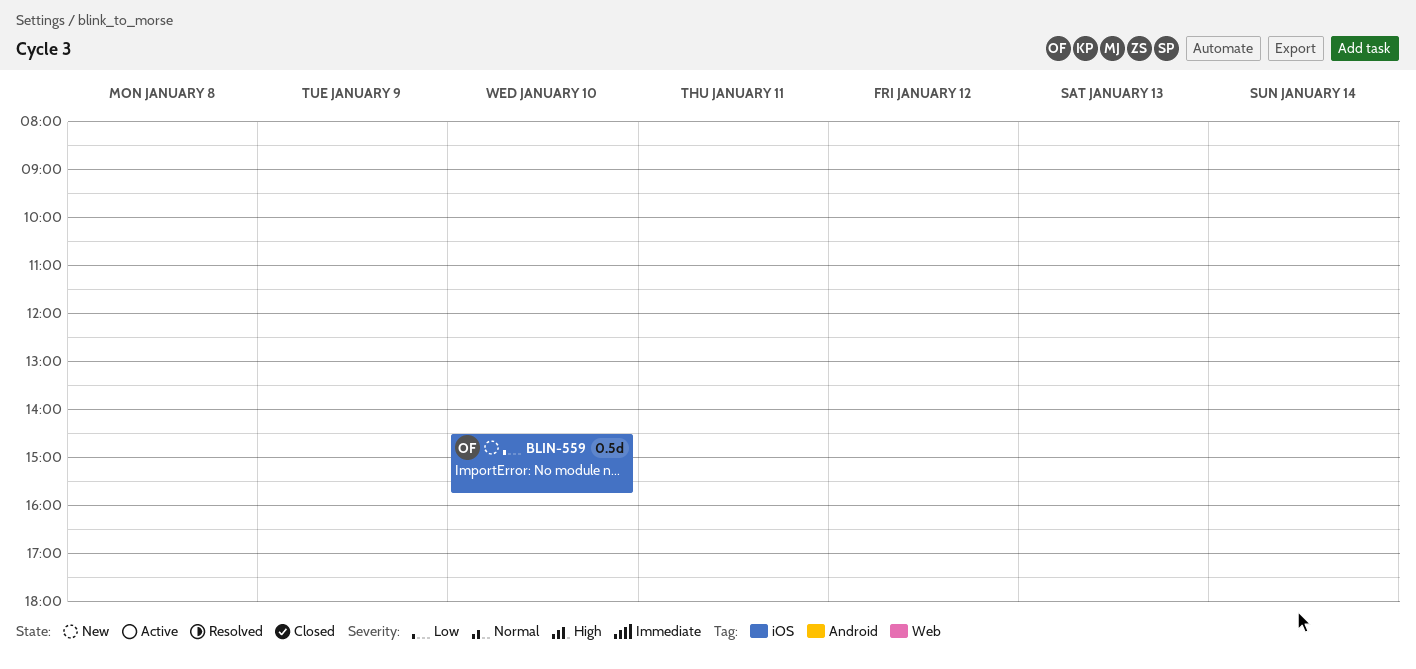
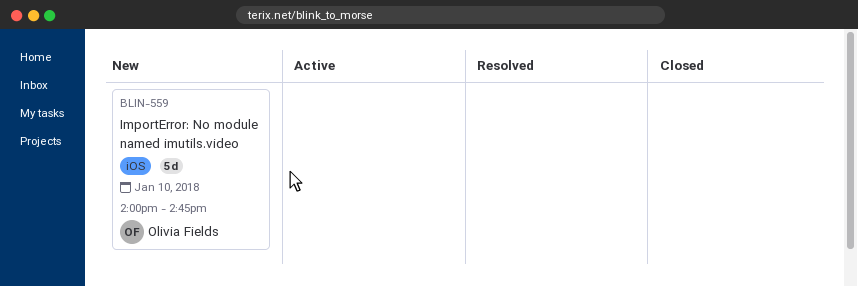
BLIN-559, estimate: 0.5d -> 5d
BLIN-559, begins: 14:30 -> 14:00
BLIN-559, ends: 15:45 -> 14:45

